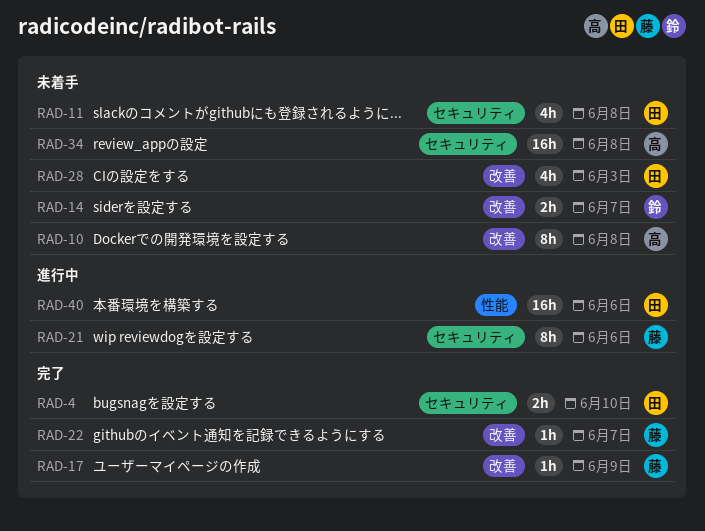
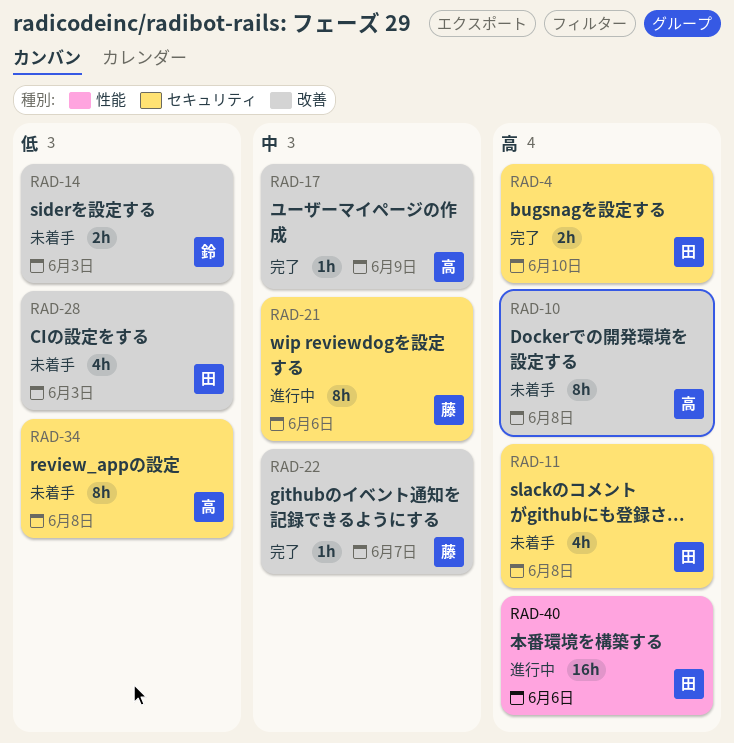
RAD-14, due: Jun 7 -> Jun 3
RAD-17, owner: 藤 -> 高
RAD-34, estimate: 16h -> 8h

